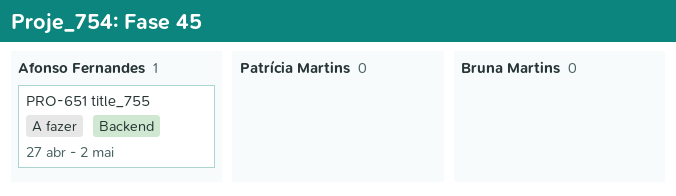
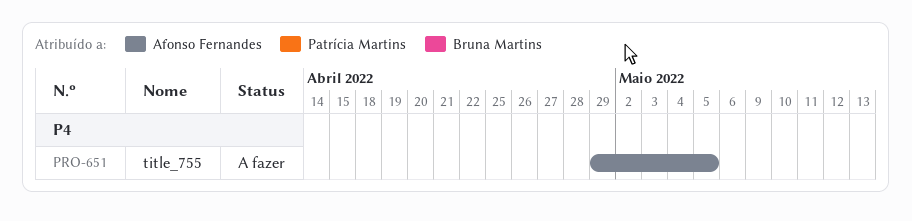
PRO-651, start: Apr 27 -> Apr 29
PRO-651, due: May 2 -> May 5

